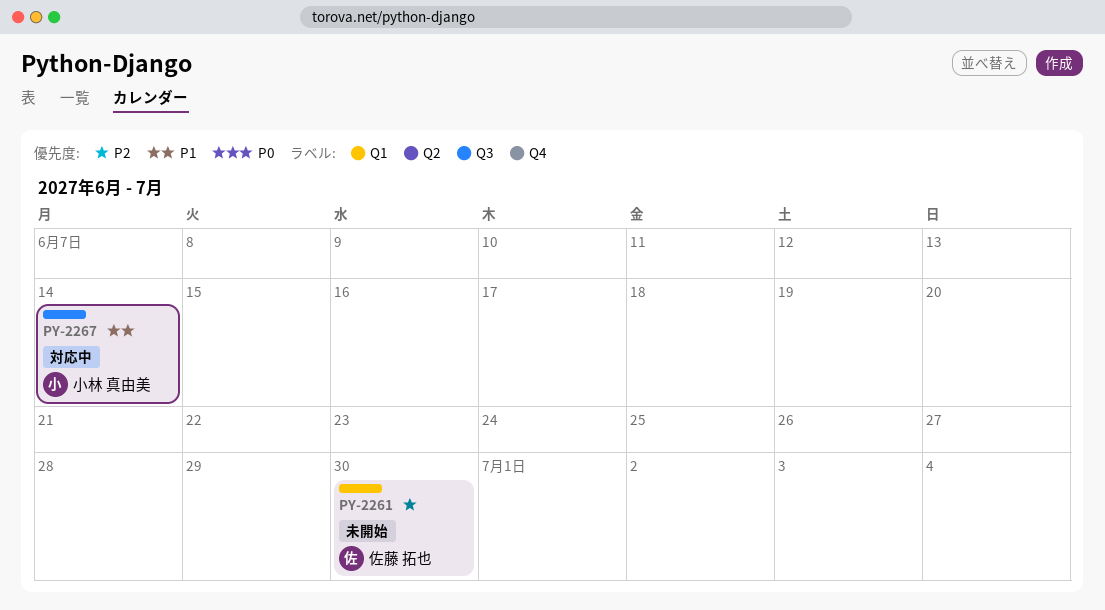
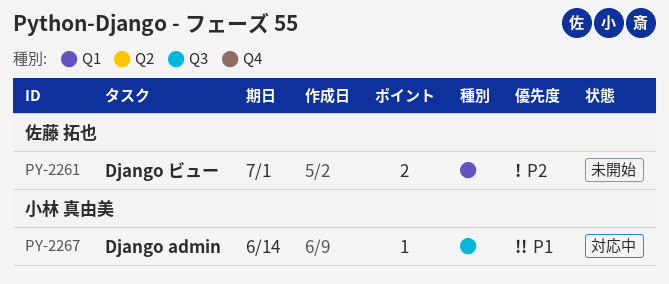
PY-2261, due: Jun 30 -> Jul 1

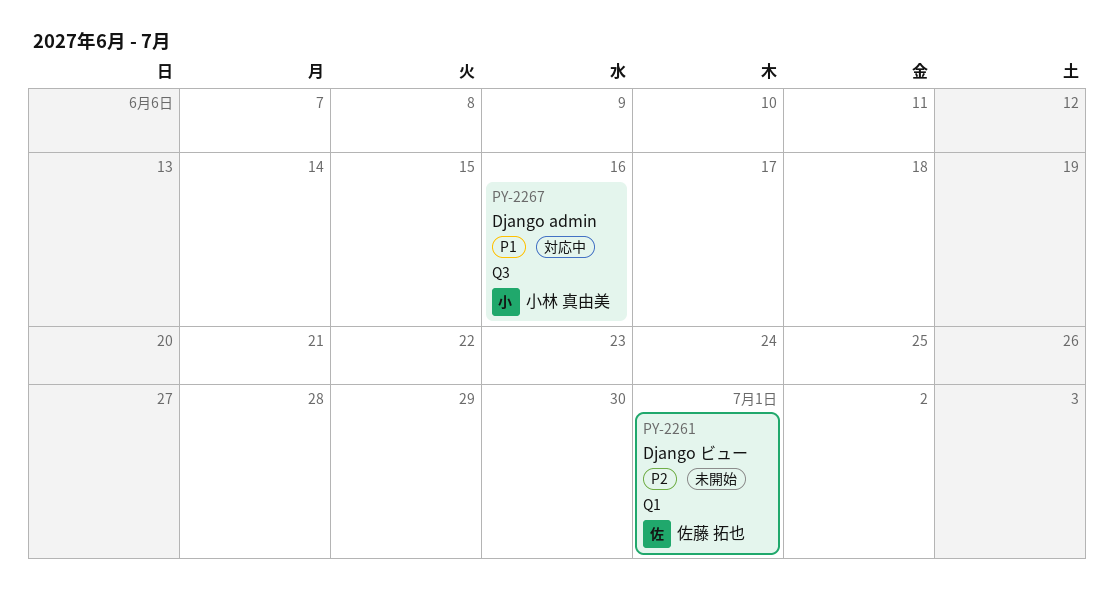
PY-2267, due: Jun 14 -> Jun 16

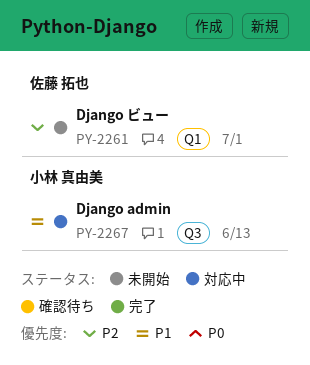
PY-2267, due: Jun 16 -> Jun 13

